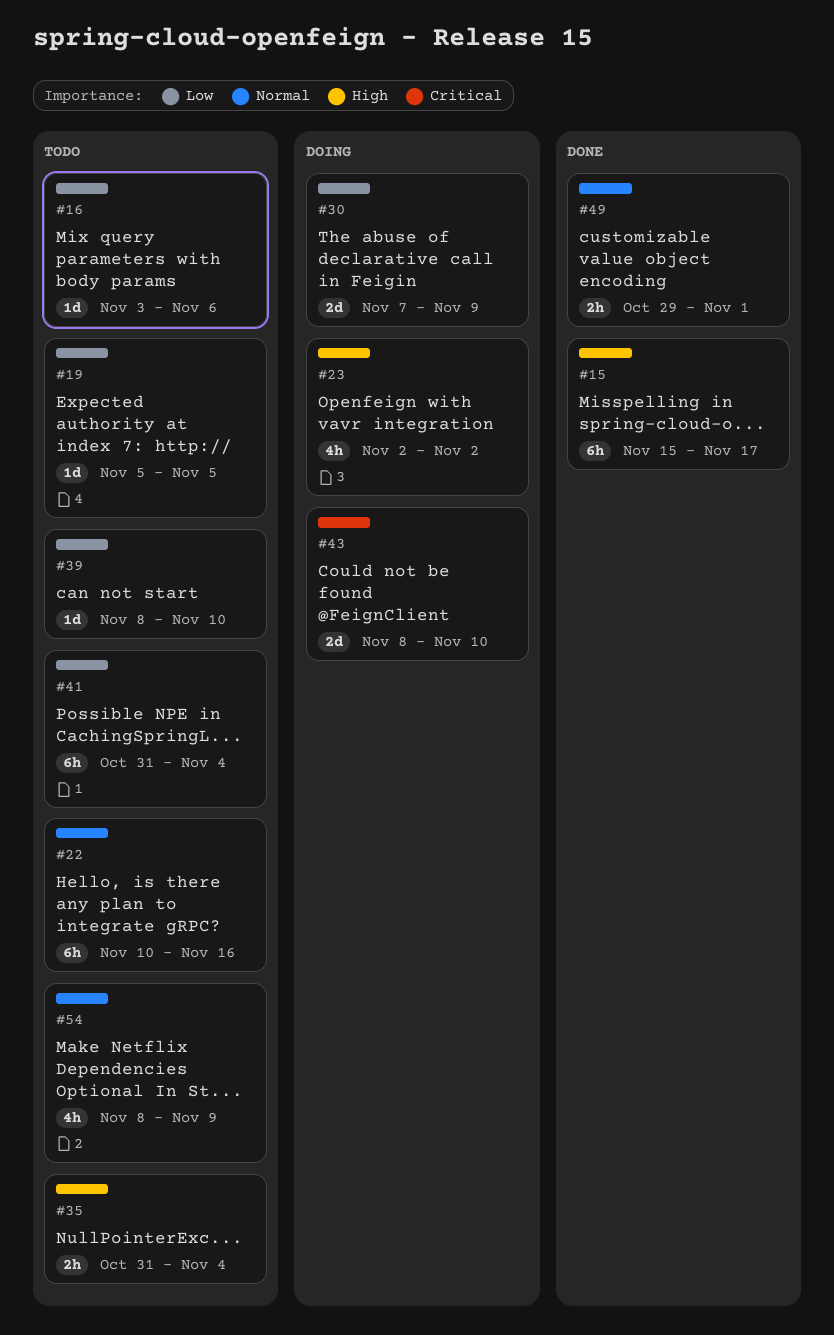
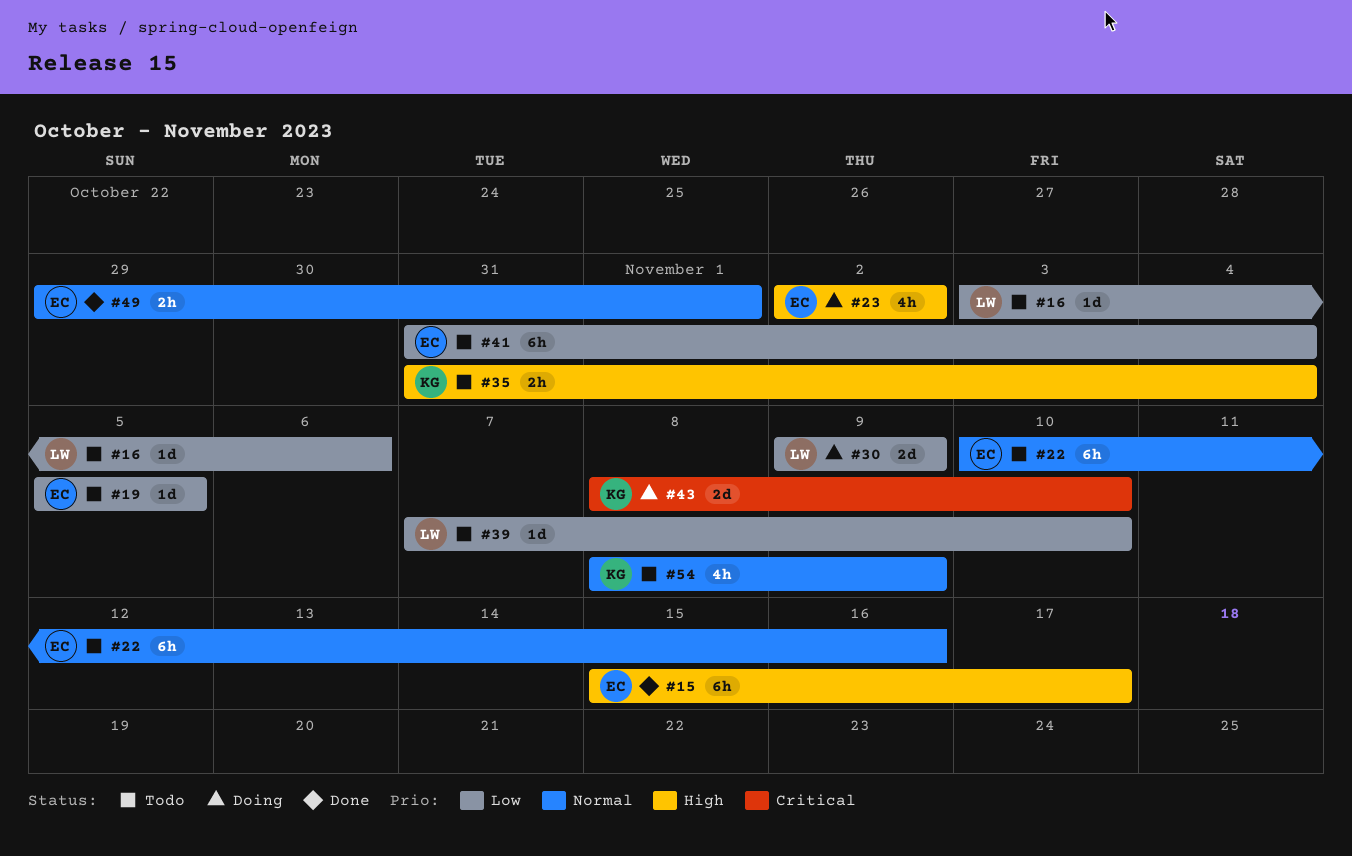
#30, start: Nov 7 -> Nov 9
#39, start: Nov 8 -> Nov 7

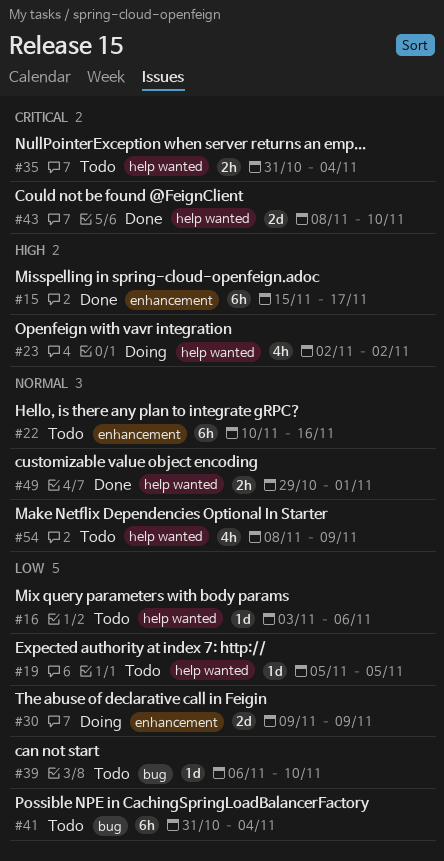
#35, priority: High -> Critical
#39, start: Nov 7 -> Nov 6
#43, status: Doing -> Done

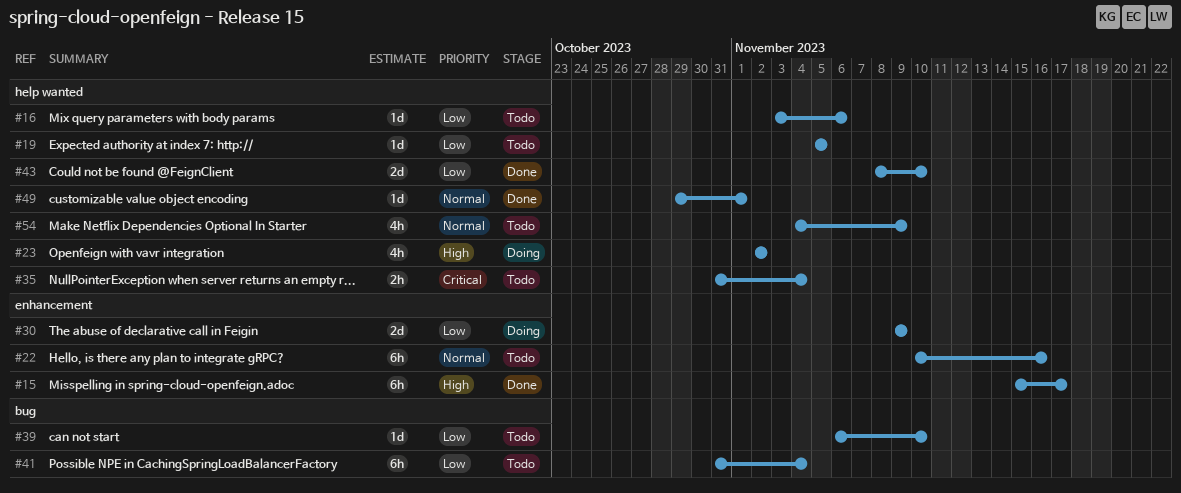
#43, priority: Critical -> Low
#49, estimate: 2h -> 1d
#54, start: Nov 8 -> Nov 4

